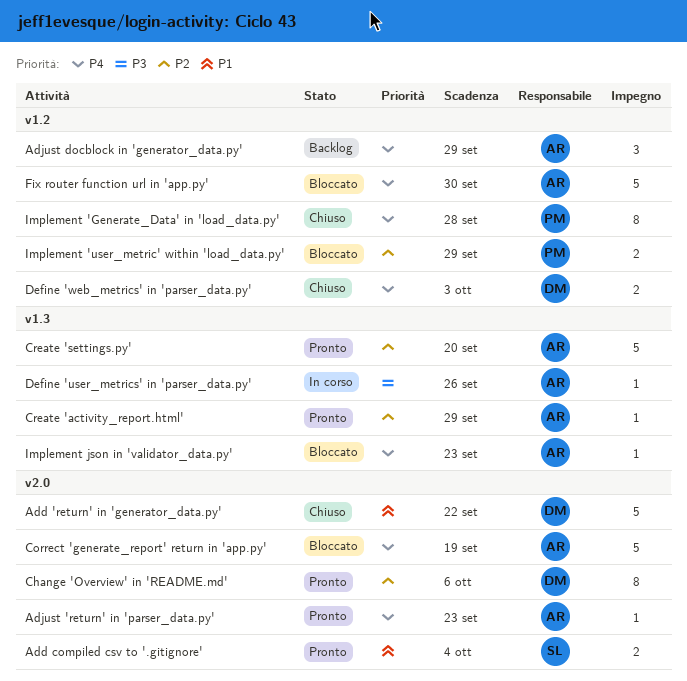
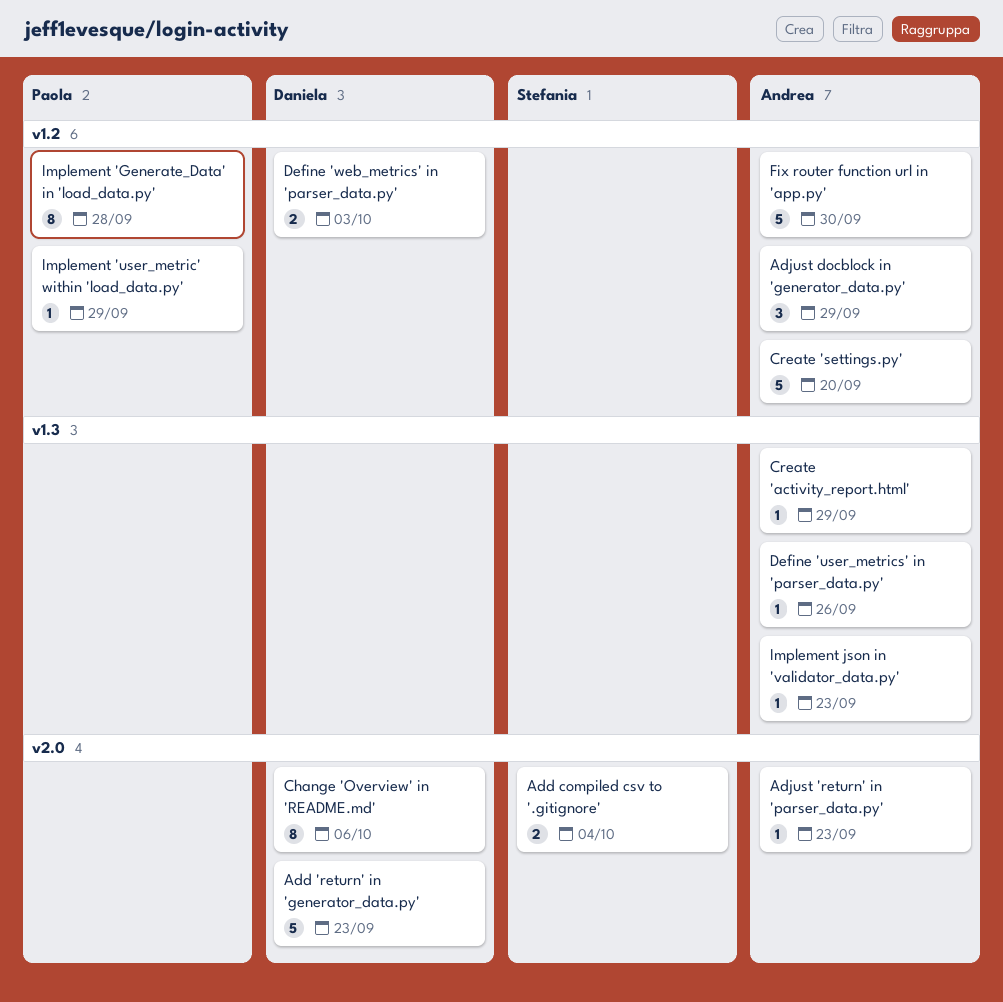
Add 'return' in 'generator_data.py', due: Sep 22 -> Sep 23
Correct 'generate_report' return in 'app.py': present -> none
Create 'settings.py', label: v1.3 -> v1.2
Implement 'user_metric' within 'load_data.py', estimate: 2 -> 1

